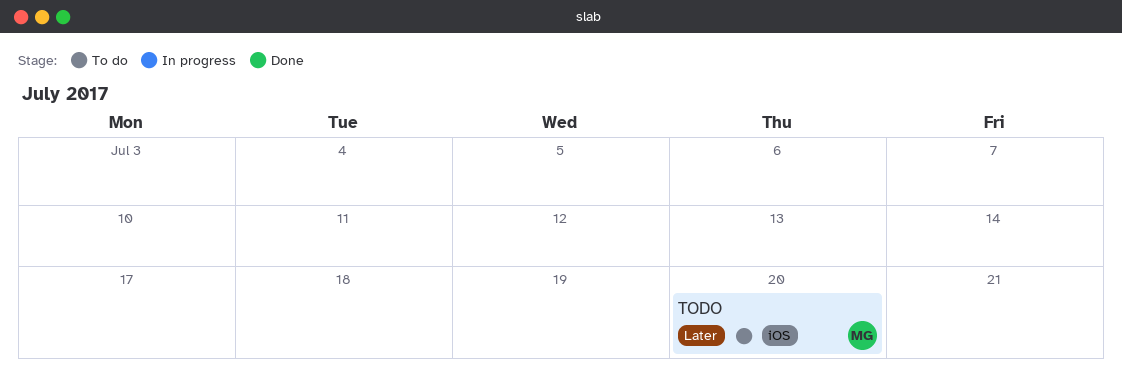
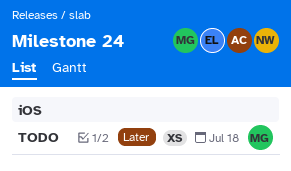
TODO, due: Jul 20 -> Jul 18

